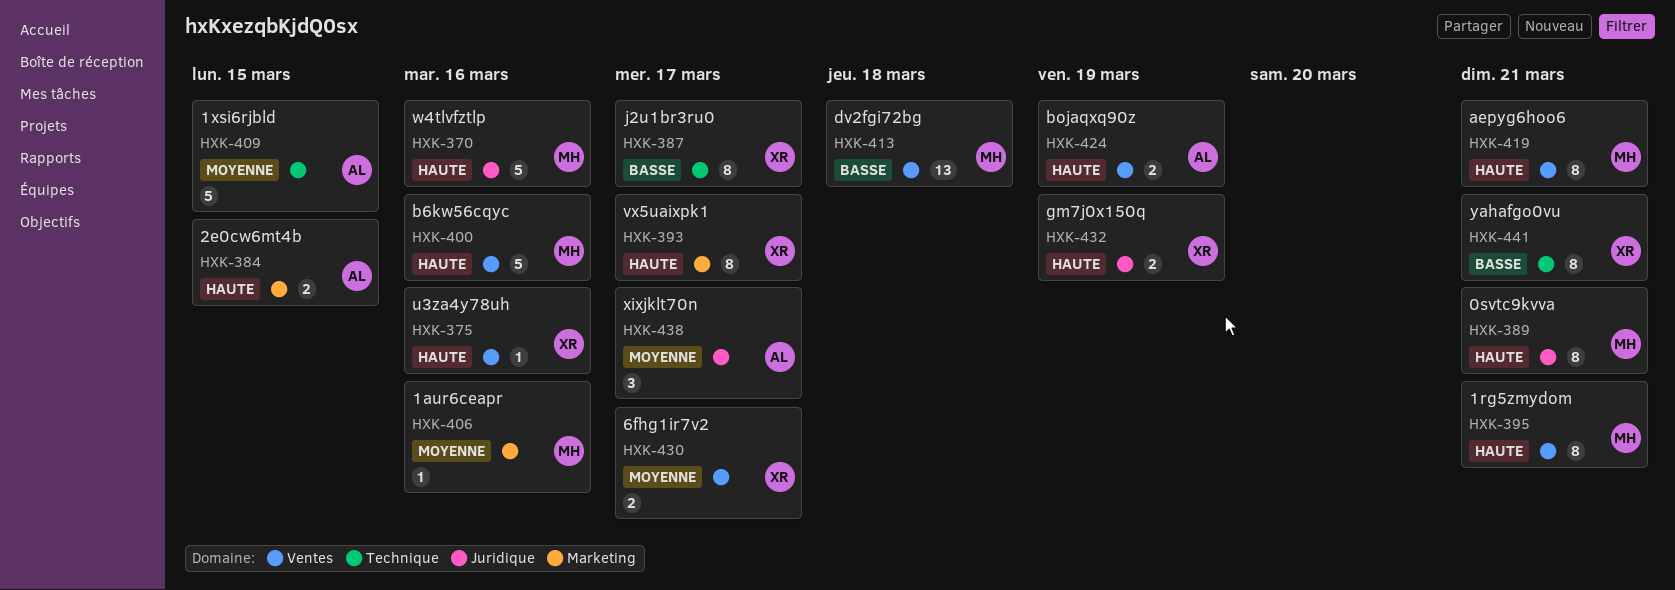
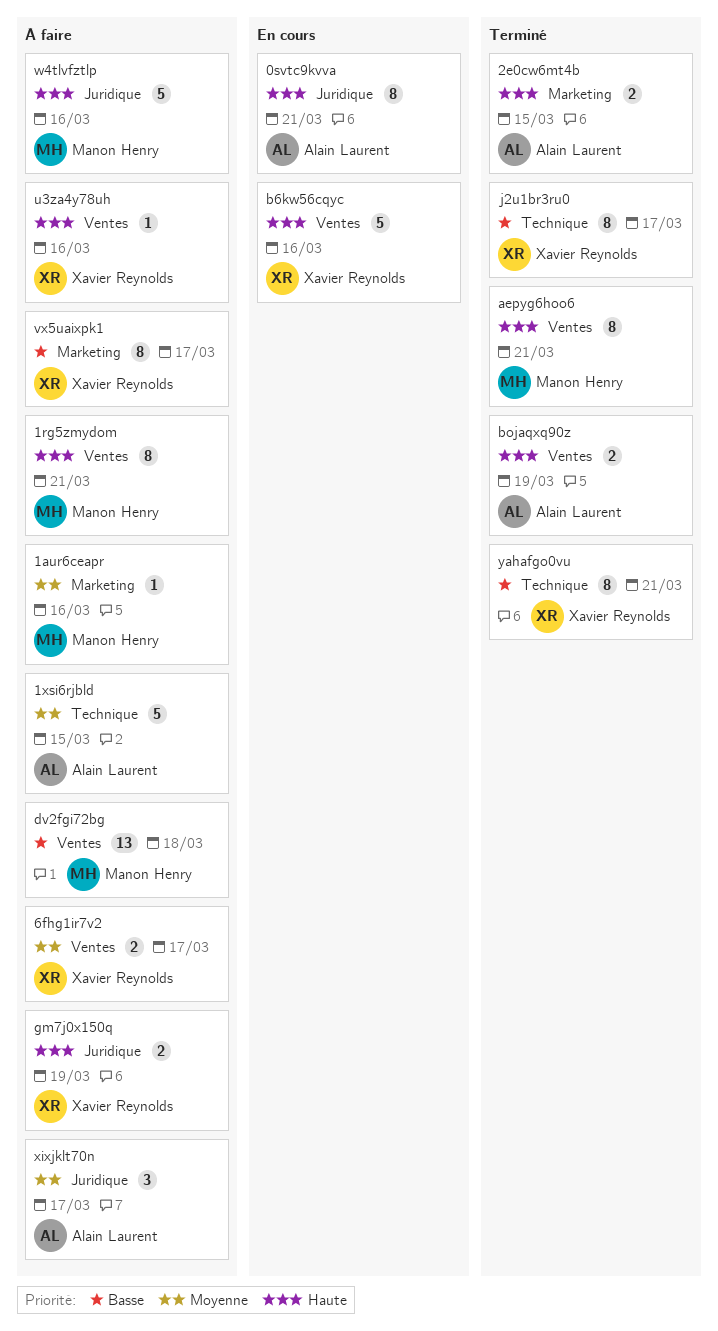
0svtc9kvva, owner: Manon Henry -> Alain Laurent
b6kw56cqyc, owner: Manon Henry -> Xavier Reynolds
vx5uaixpk1, priority: Haute -> Basse

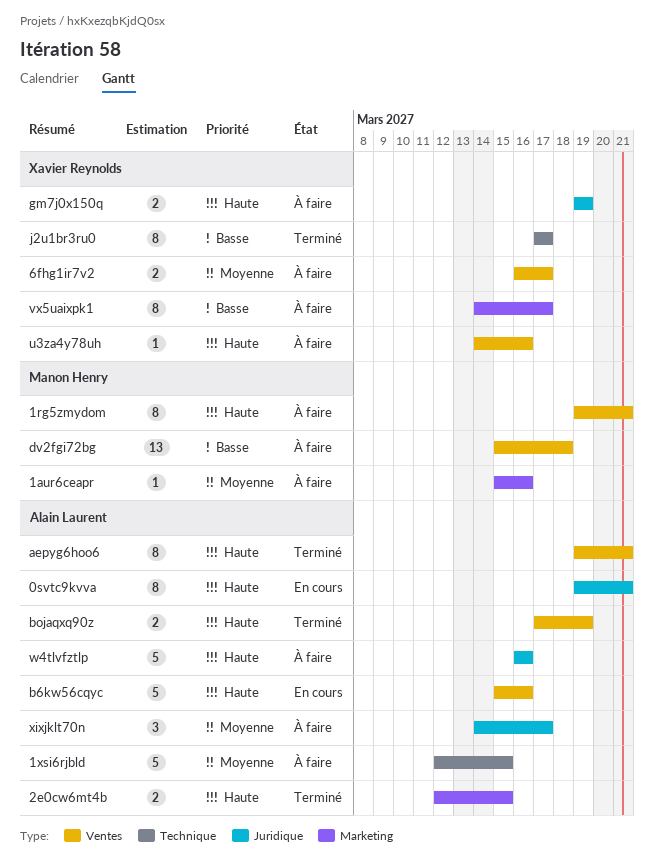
aepyg6hoo6, owner: Manon Henry -> Alain Laurent
b6kw56cqyc, owner: Xavier Reynolds -> Alain Laurent
w4tlvfztlp, owner: Manon Henry -> Alain Laurent
yahafgo0vu: present -> none

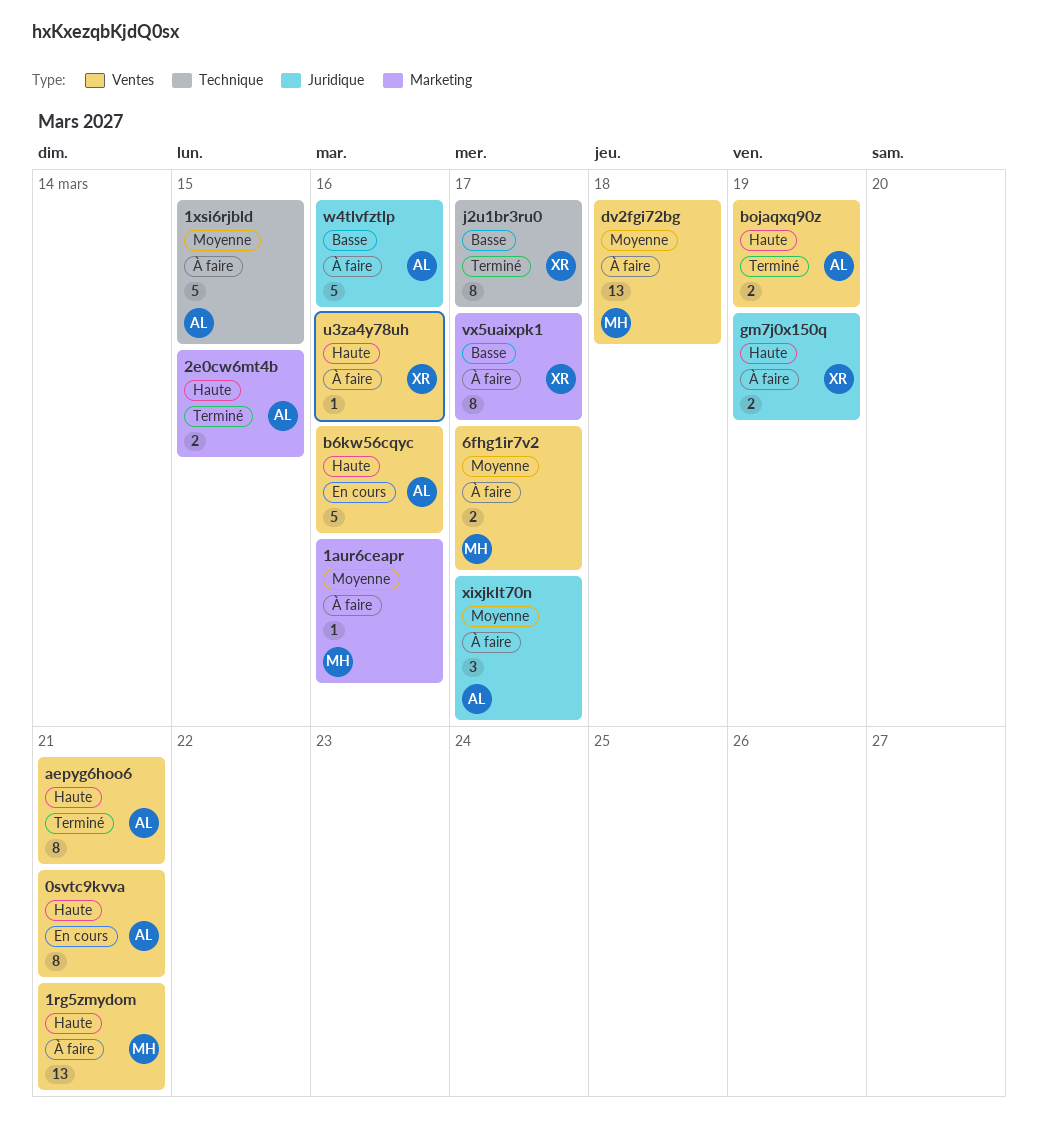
0svtc9kvva, label: Juridique -> Ventes
1rg5zmydom, estimate: 8 -> 13
6fhg1ir7v2, owner: Xavier Reynolds -> Manon Henry
dv2fgi72bg, priority: Basse -> Moyenne
w4tlvfztlp, priority: Haute -> Basse

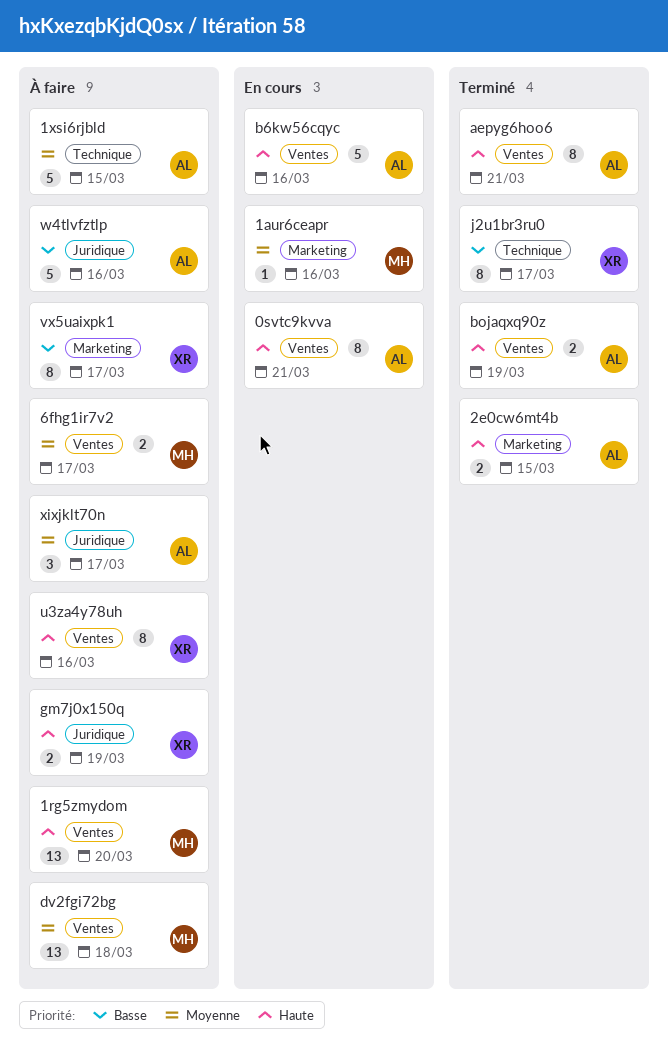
1aur6ceapr, status: À faire -> En cours
1rg5zmydom, due: Mar 21 -> Mar 20
u3za4y78uh, estimate: 1 -> 8

